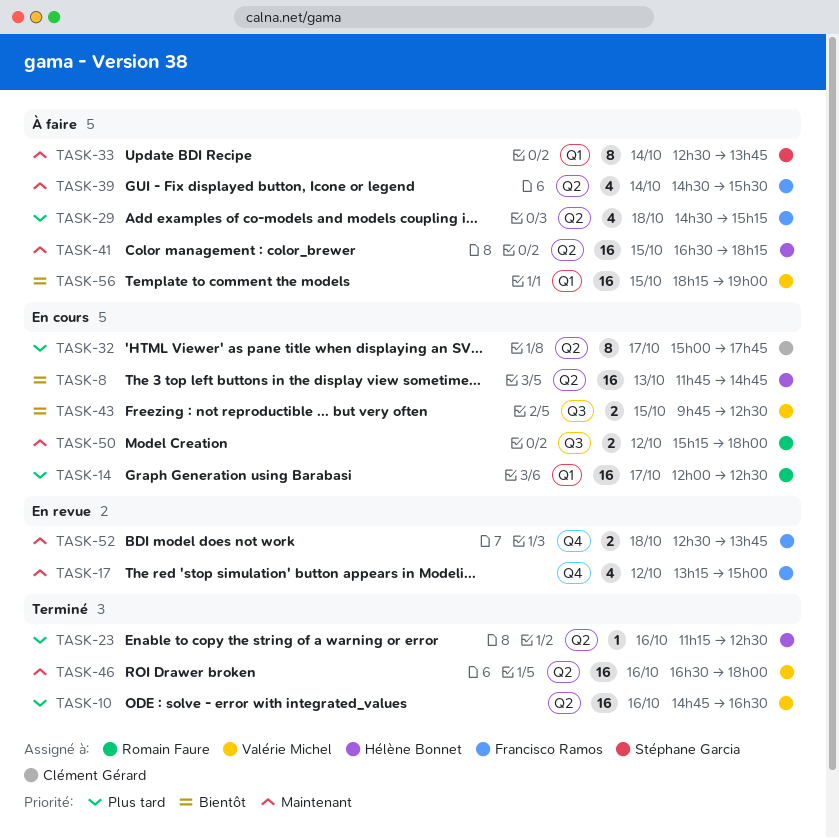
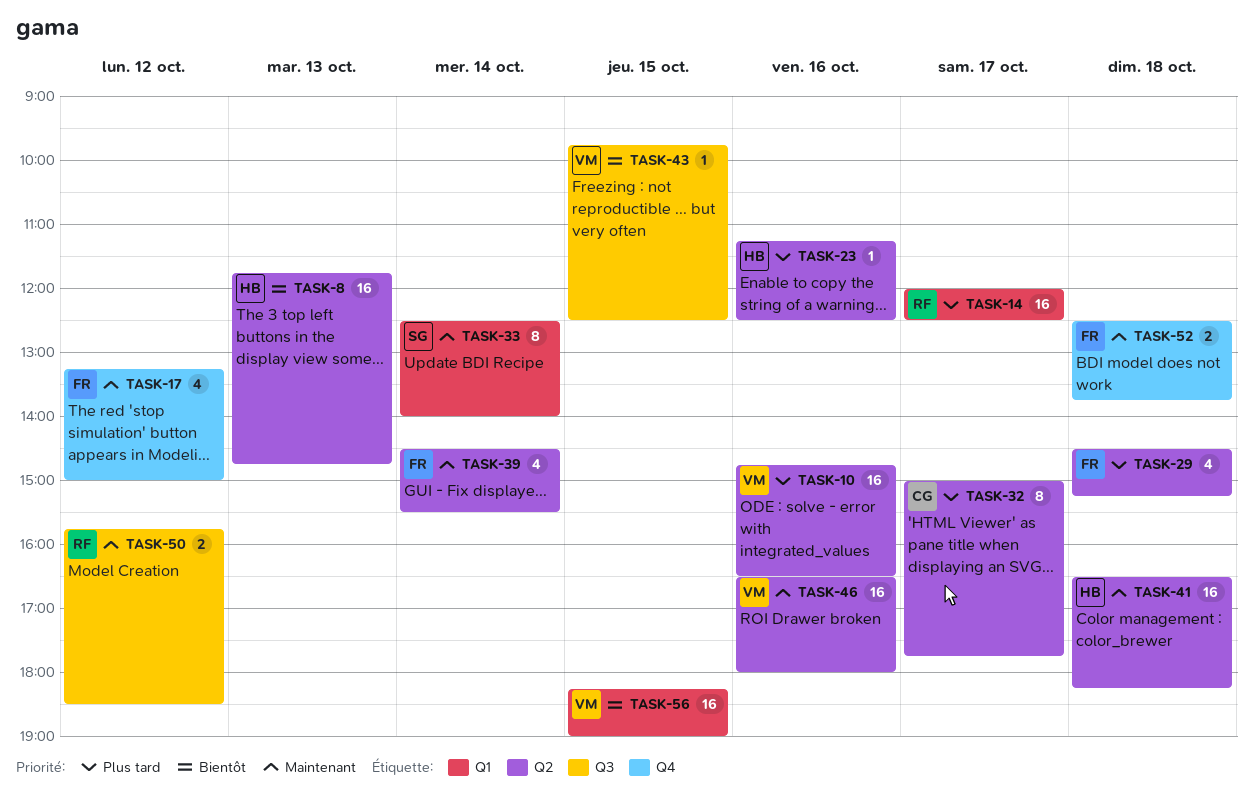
TASK-33, ends: 13:45 -> 14:00
TASK-41, day: Oct 15 -> Oct 18
TASK-43, estimate: 2 -> 1
TASK-50, begins: 15:15 -> 15:45
TASK-50, ends: 18:00 -> 18:30

